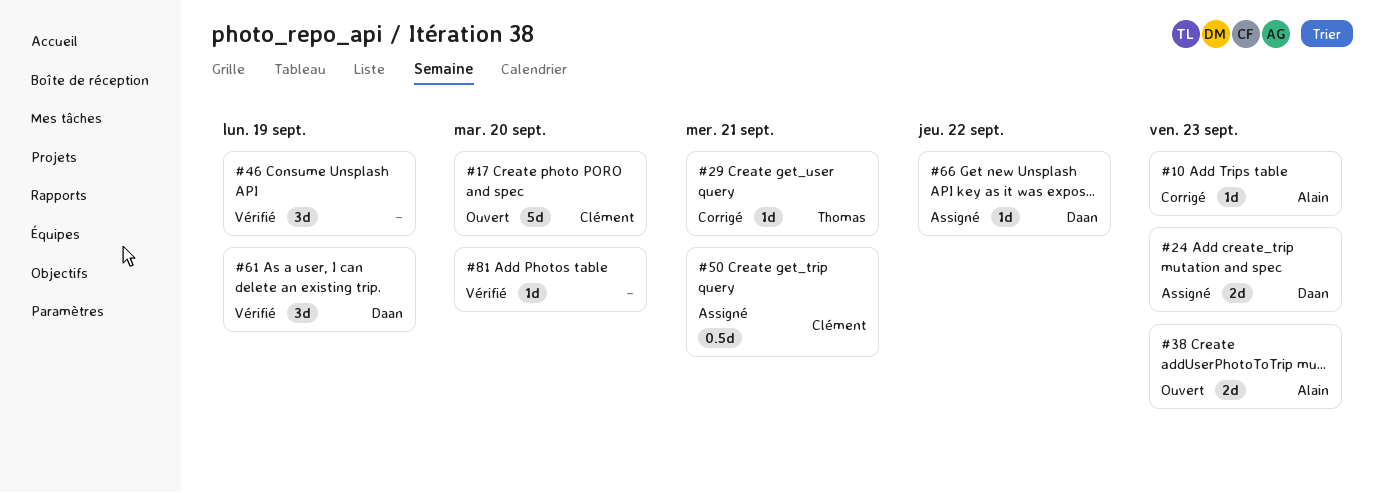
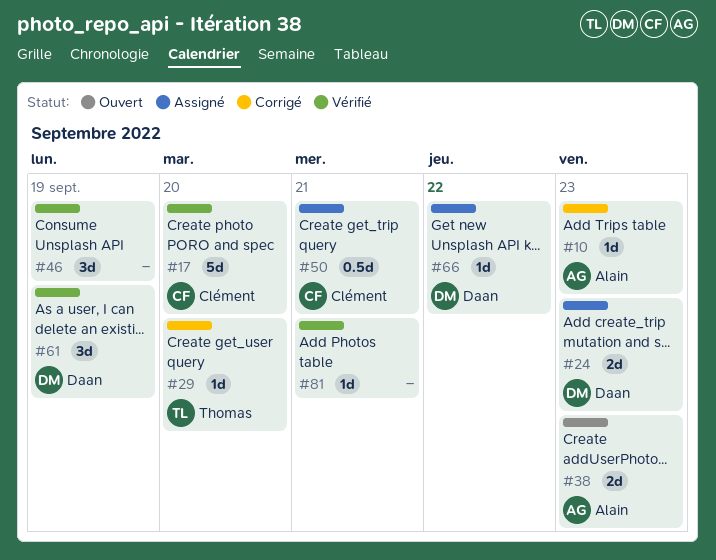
#17, status: Ouvert -> Vérifié
#29, due: Sep 21 -> Sep 20
#81, due: Sep 20 -> Sep 21

